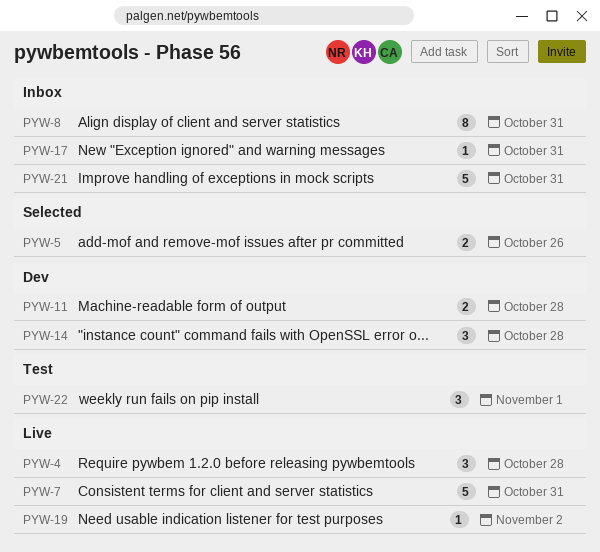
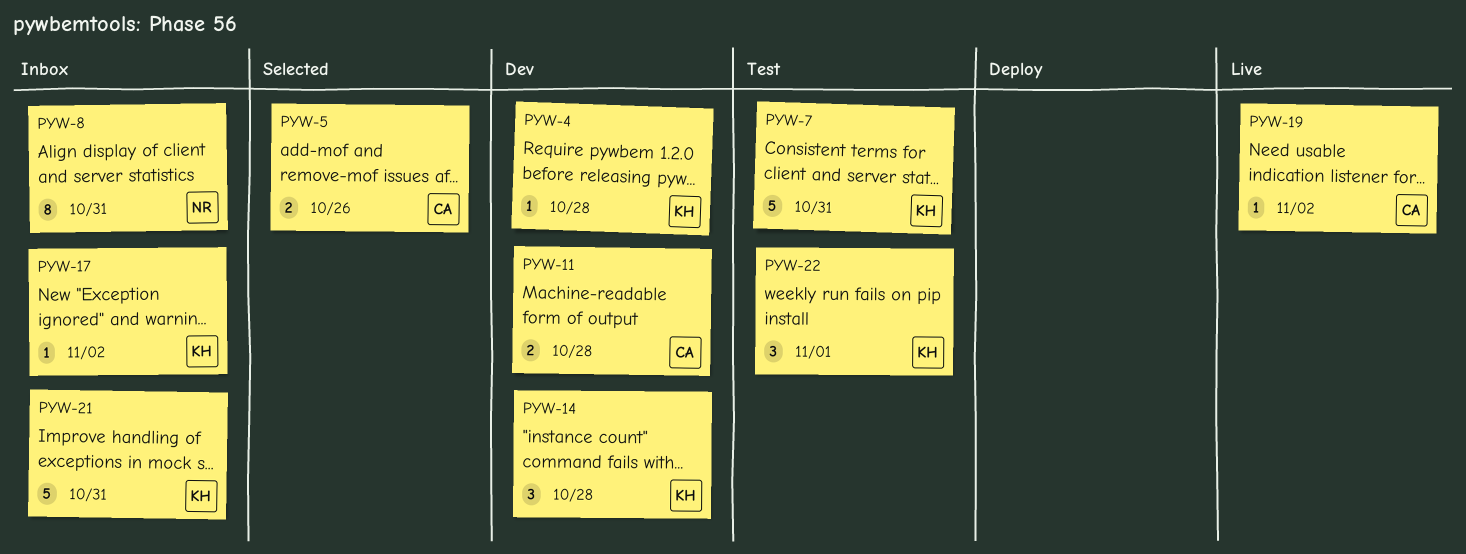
PYW-4, status: Live -> Dev
PYW-4, estimate: 3 -> 1
PYW-7, status: Live -> Test
PYW-17, due: Oct 31 -> Nov 2

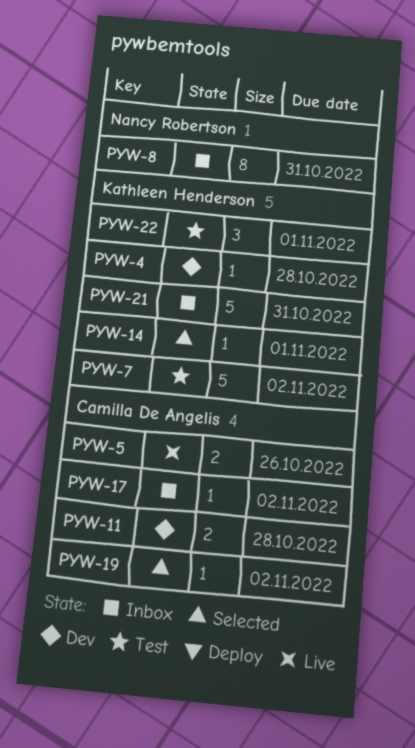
PYW-5, status: Selected -> Live
PYW-7, due: Oct 31 -> Nov 2
PYW-14, status: Dev -> Selected
PYW-14, estimate: 3 -> 1
PYW-14, due: Oct 28 -> Nov 1
PYW-17, owner: Kathleen Henderson -> Camilla De Angelis
PYW-19, status: Live -> Selected

